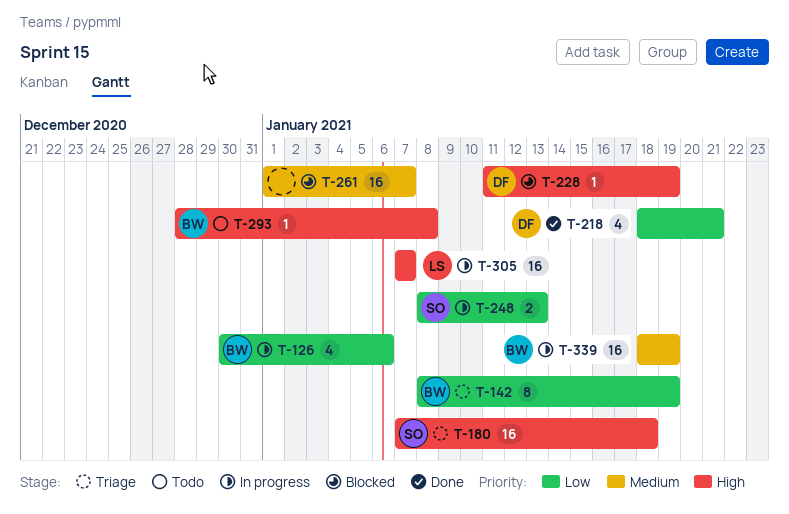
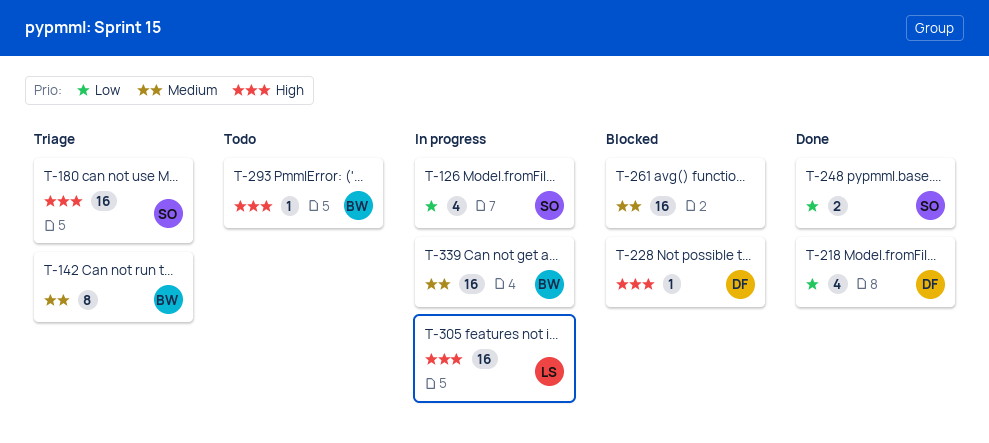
T-126, owner: BW -> SO
T-142, priority: Low -> Medium
T-248, status: In progress -> Done

